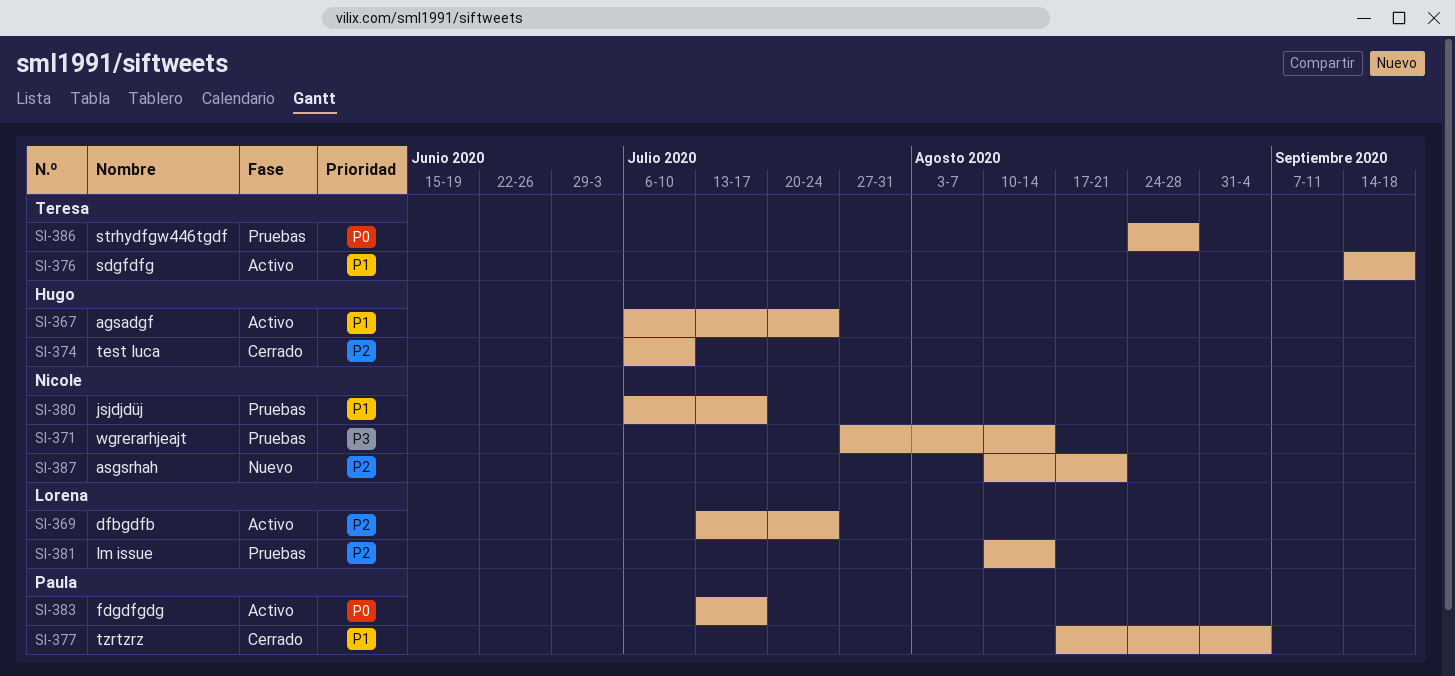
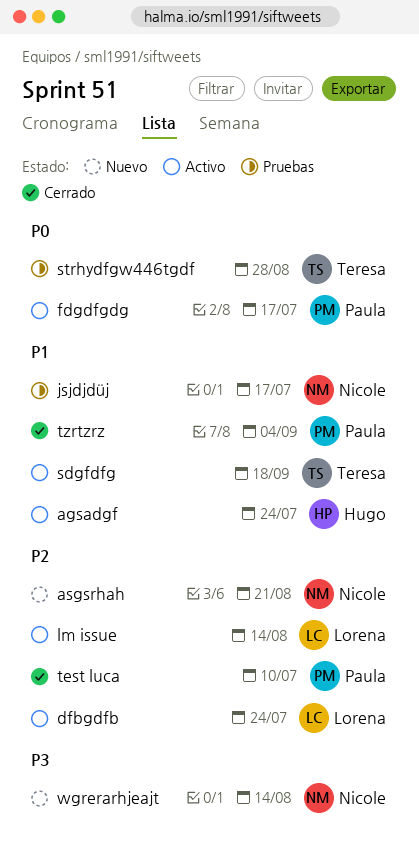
lm issue, status: Pruebas -> Activo
test luca, owner: Hugo -> Paula
wgrerarhjeajt, status: Pruebas -> Nuevo

